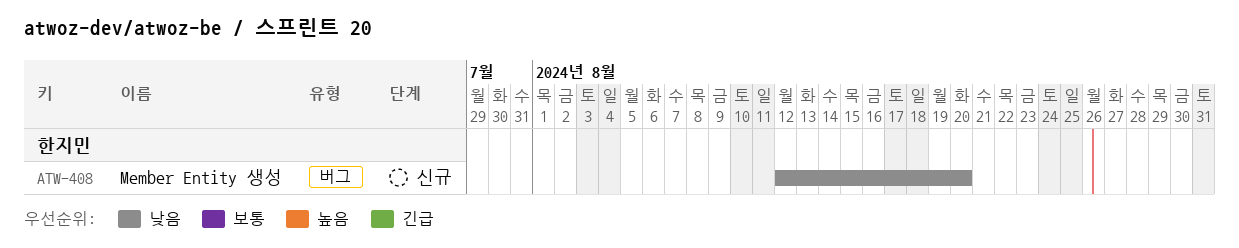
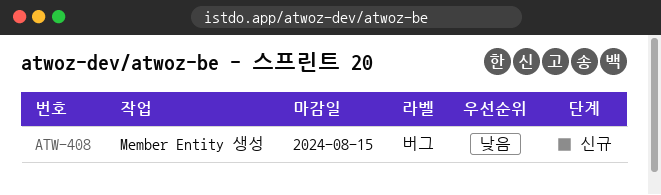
ATW-408, due: Aug 20 -> Aug 15

